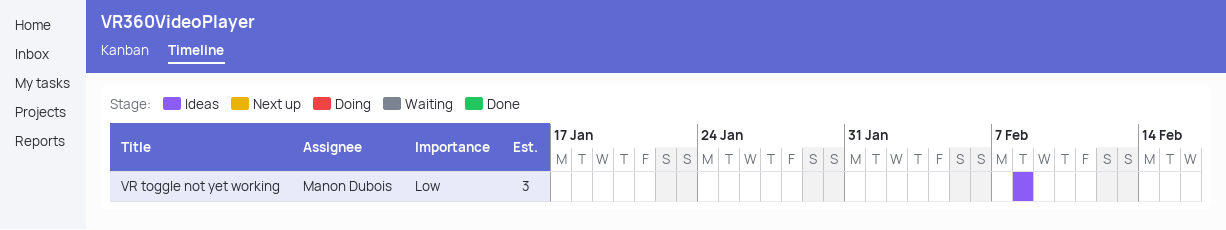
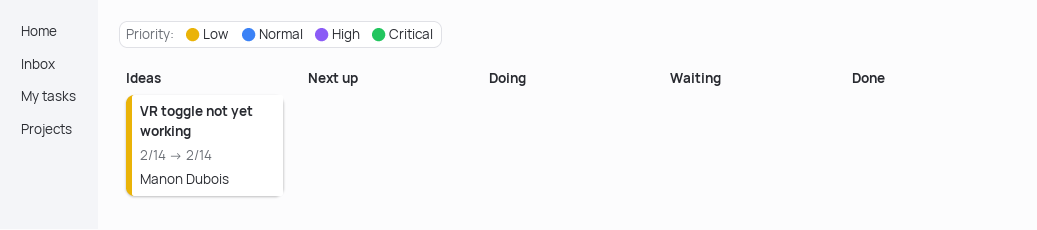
VR toggle not yet working, start: Feb 8 -> Feb 14
VR toggle not yet working, due: Feb 8 -> Feb 14

